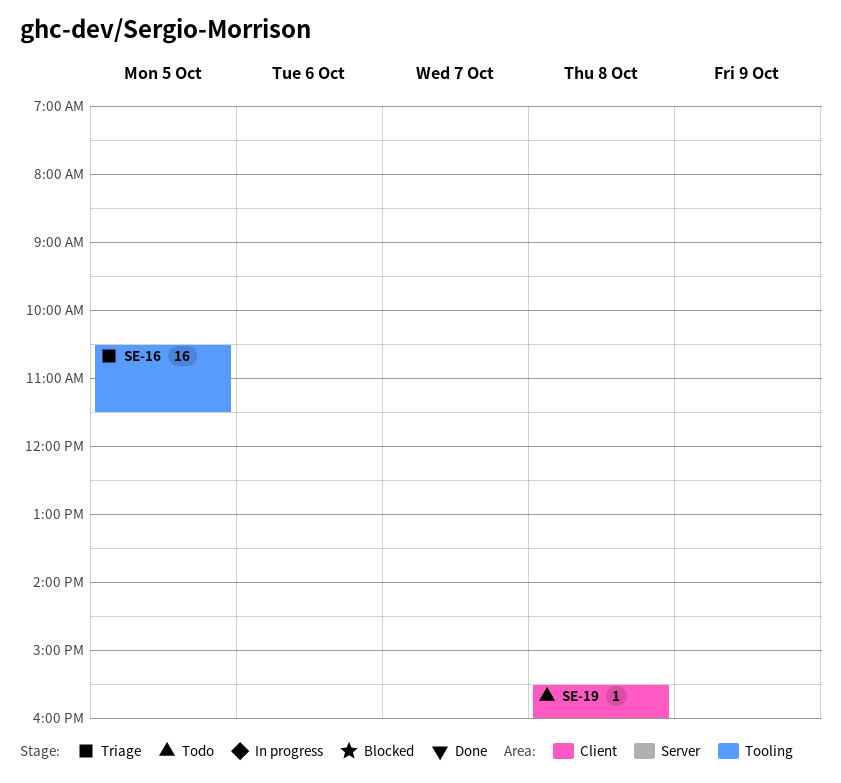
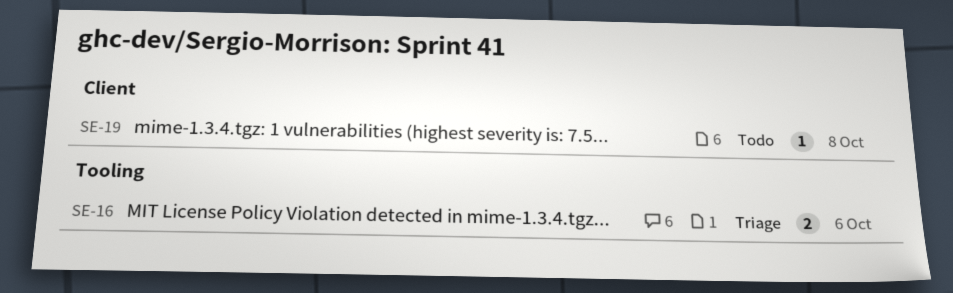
SE-16, estimate: 16 -> 2
SE-16, day: Oct 5 -> Oct 6

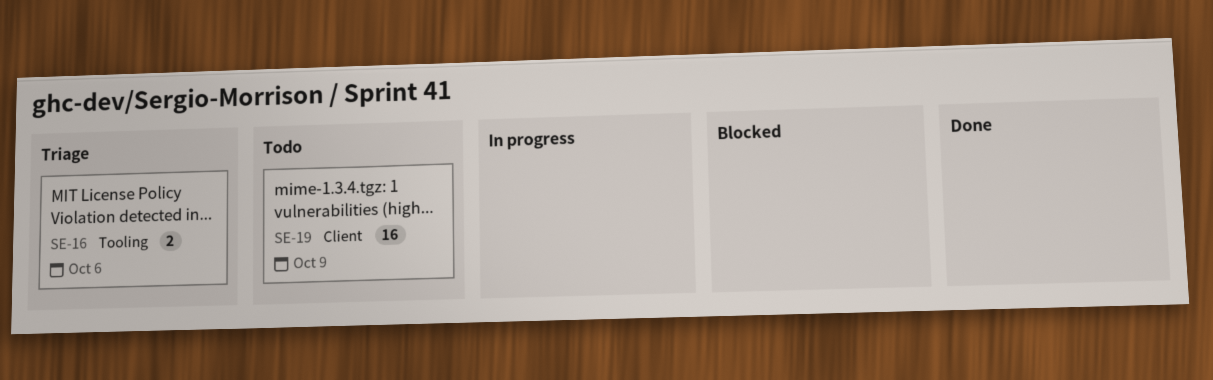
SE-19, estimate: 1 -> 16
SE-19, day: Oct 8 -> Oct 9

